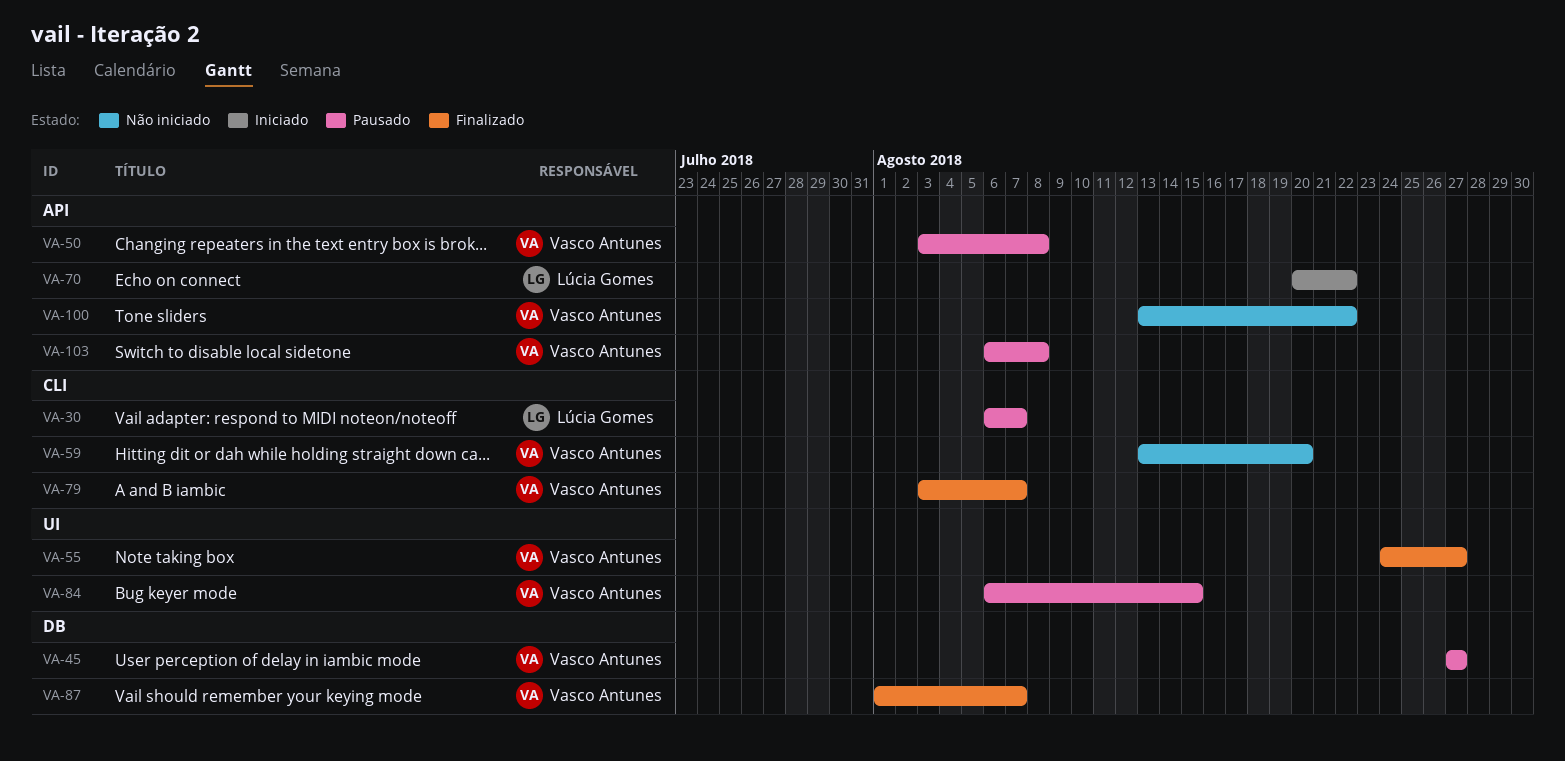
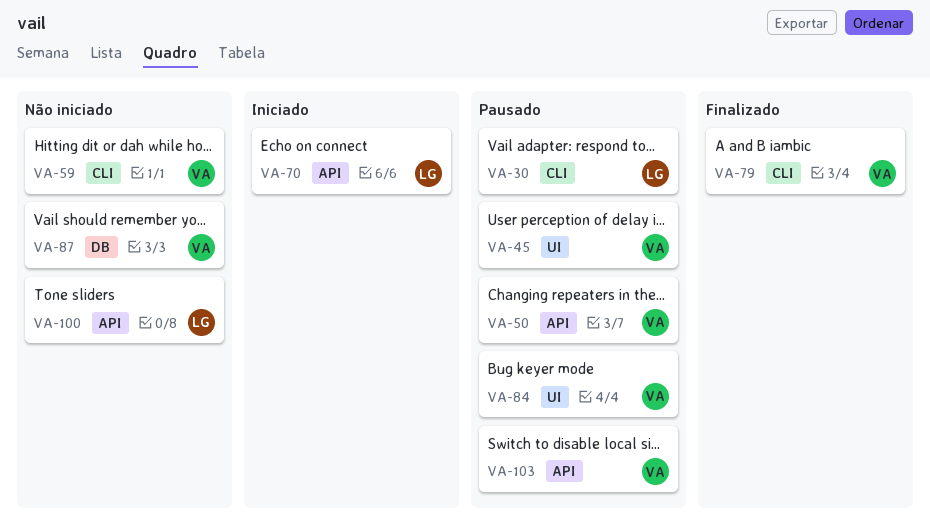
VA-45, label: DB -> UI
VA-55: present -> none
VA-87, status: Finalizado -> Não iniciado
VA-100, owner: Vasco Antunes -> Lúcia Gomes

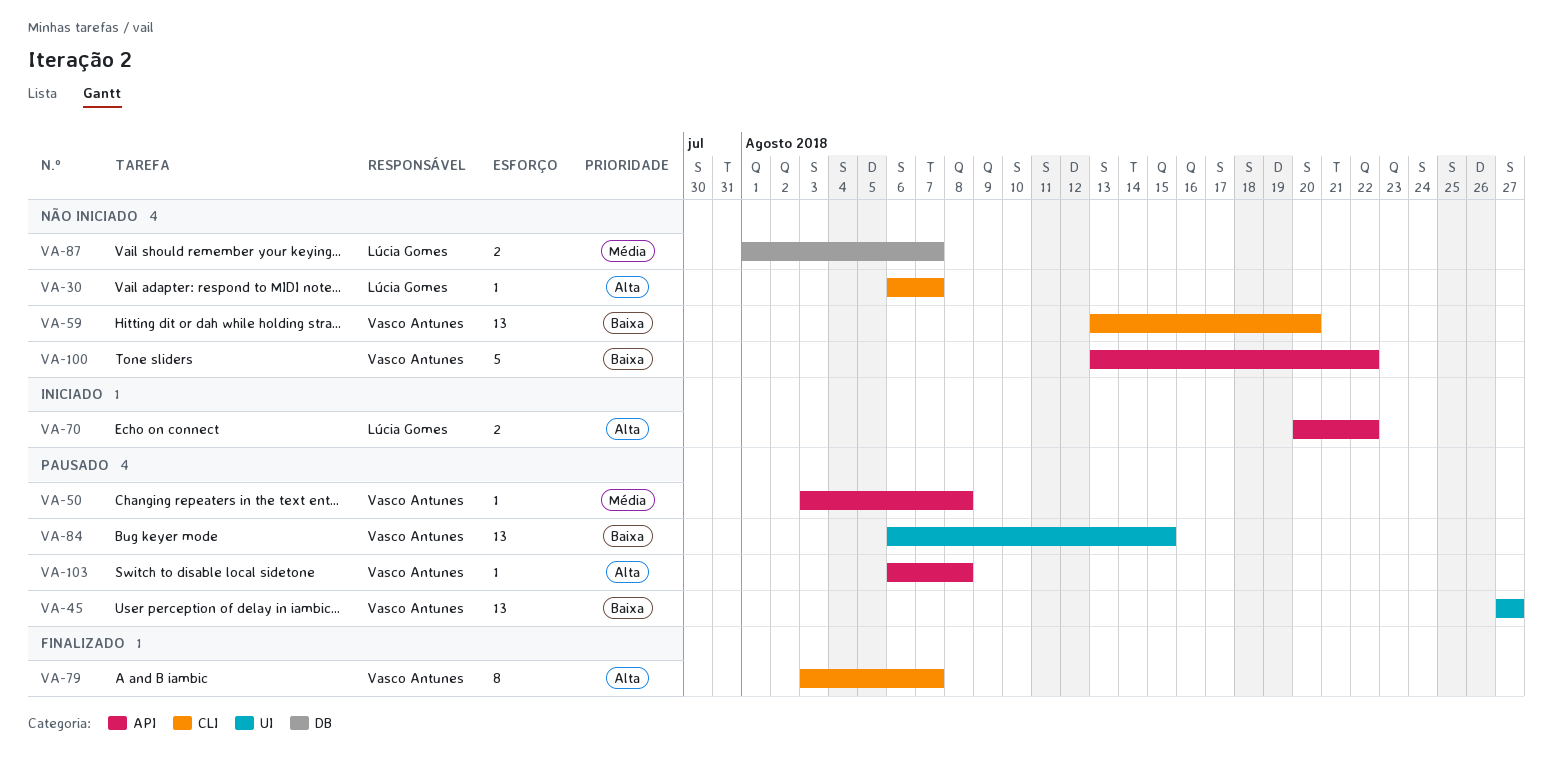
VA-30, status: Pausado -> Não iniciado
VA-87, owner: Vasco Antunes -> Lúcia Gomes
VA-100, owner: Lúcia Gomes -> Vasco Antunes

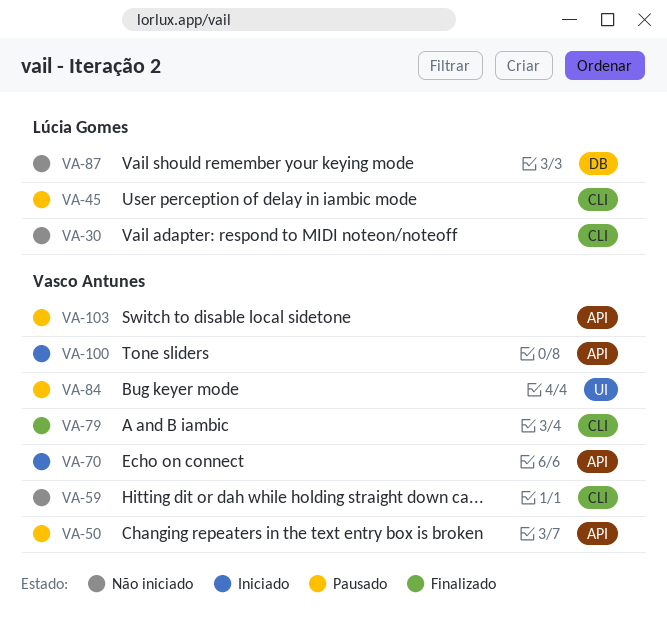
VA-45, owner: Vasco Antunes -> Lúcia Gomes
VA-45, label: UI -> CLI
VA-70, owner: Lúcia Gomes -> Vasco Antunes
VA-100, status: Não iniciado -> Iniciado

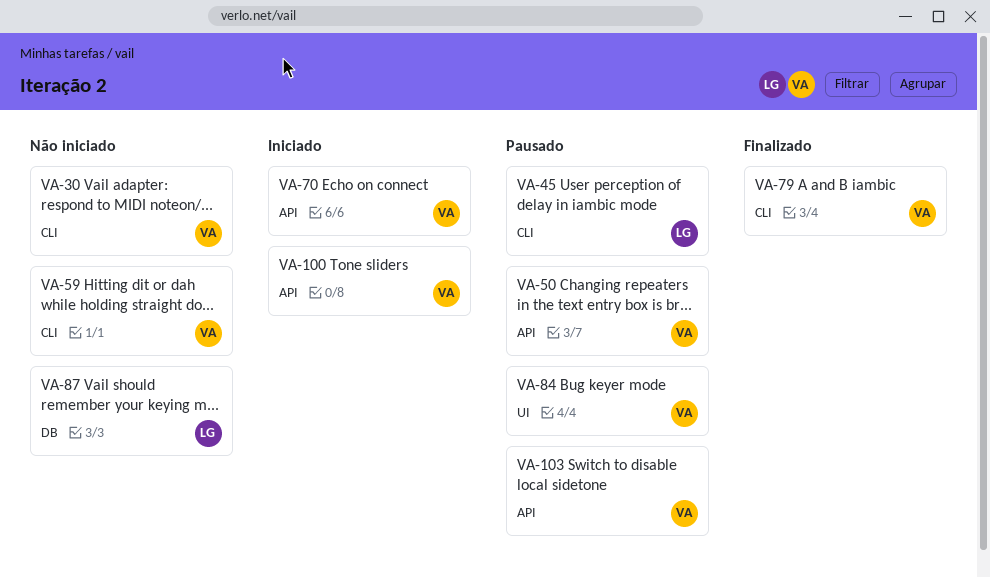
VA-30, owner: Lúcia Gomes -> Vasco Antunes

